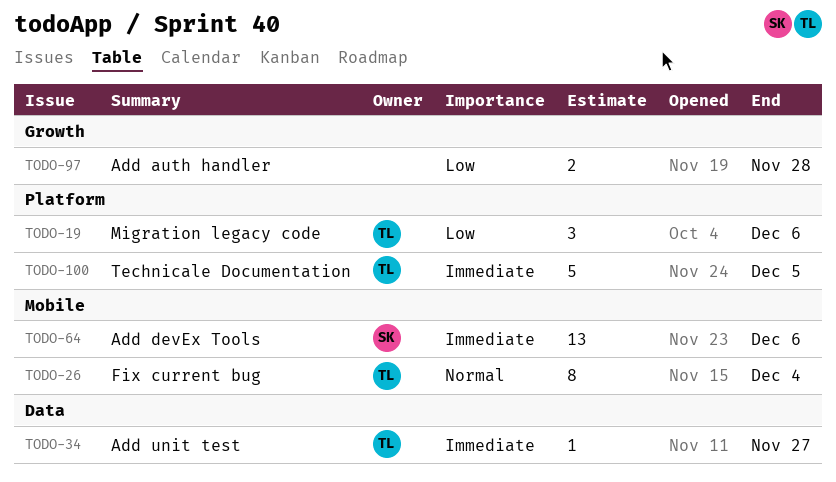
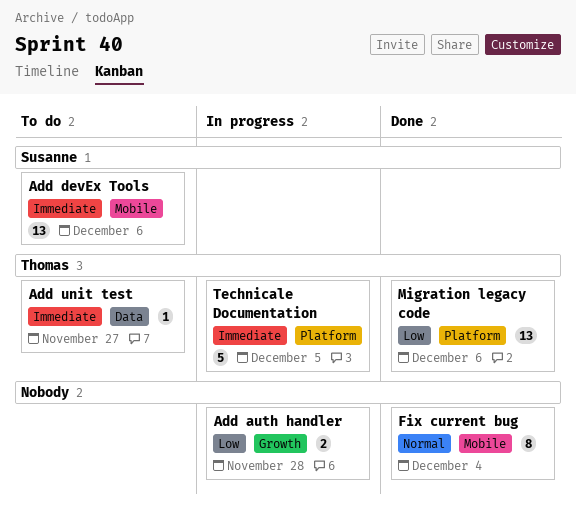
Fix current bug, owner: Thomas -> none
Migration legacy code, estimate: 3 -> 13

